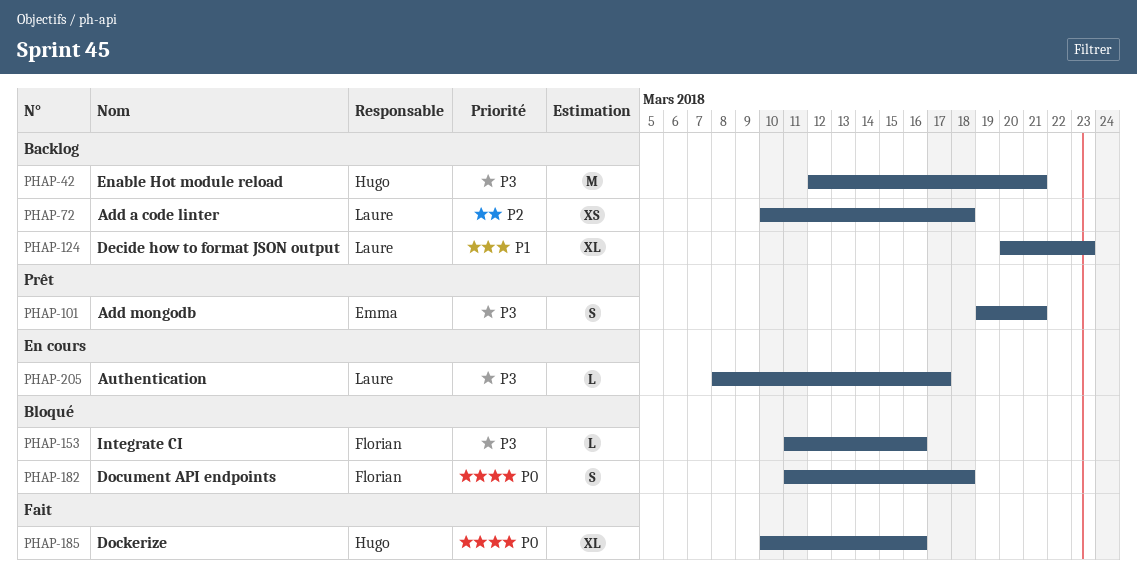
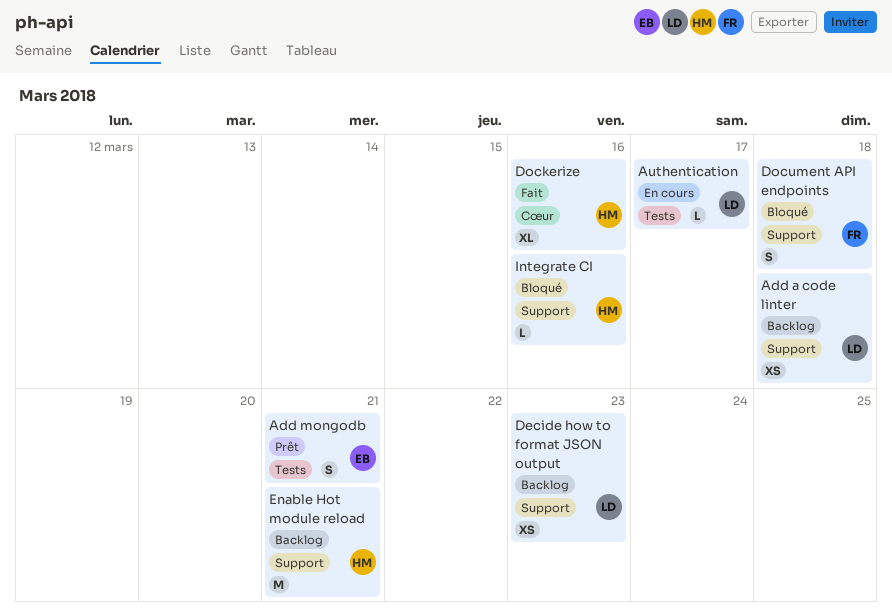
Decide how to format JSON output, estimate: XL -> XS
Integrate CI, owner: Florian -> Hugo

